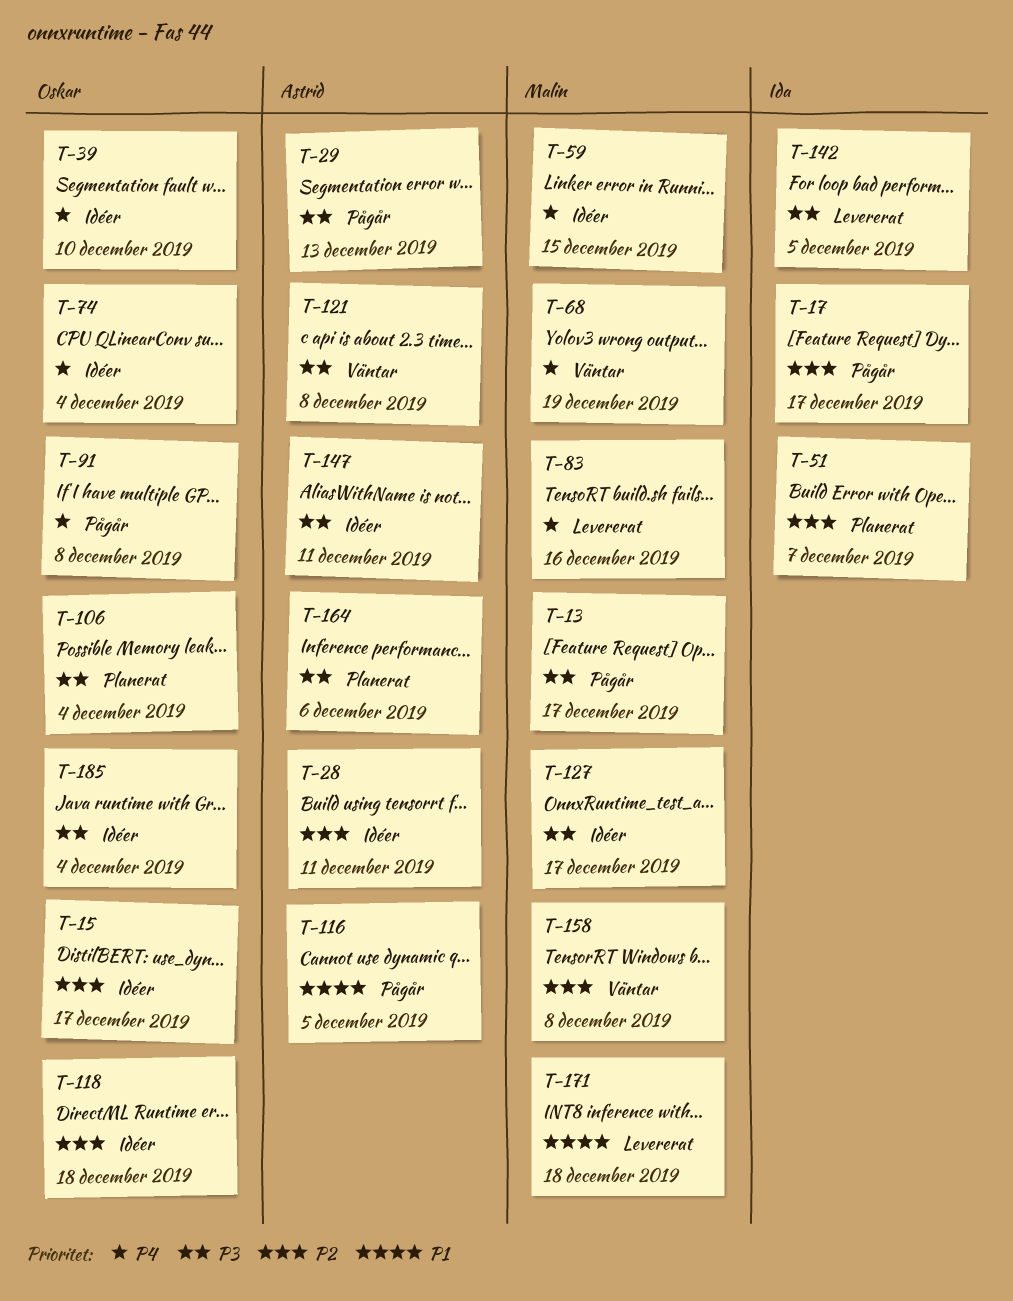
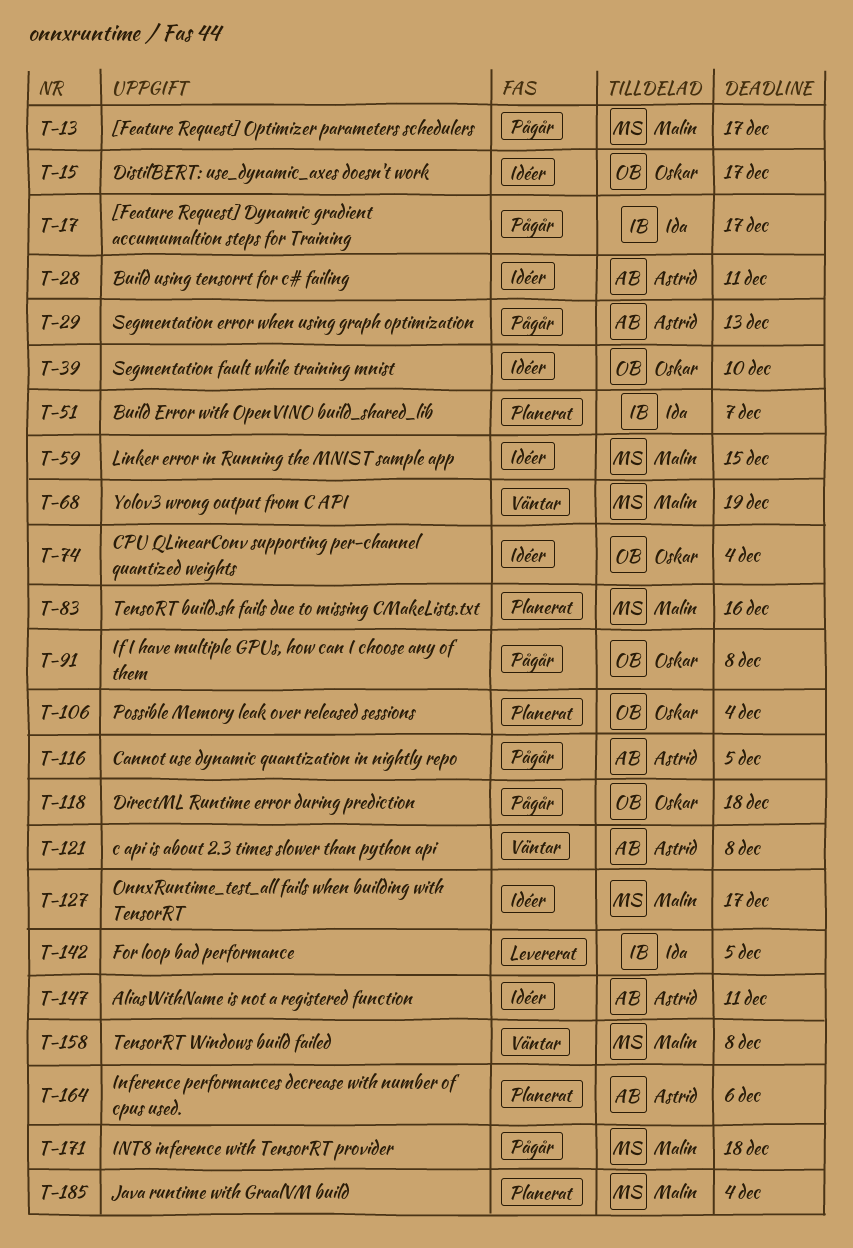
T-83, status: Levererat -> Planerat
T-118, status: Idéer -> Pågår
T-171, status: Levererat -> Pågår
T-185, status: Idéer -> Planerat
T-185, owner: Oskar -> Malin

